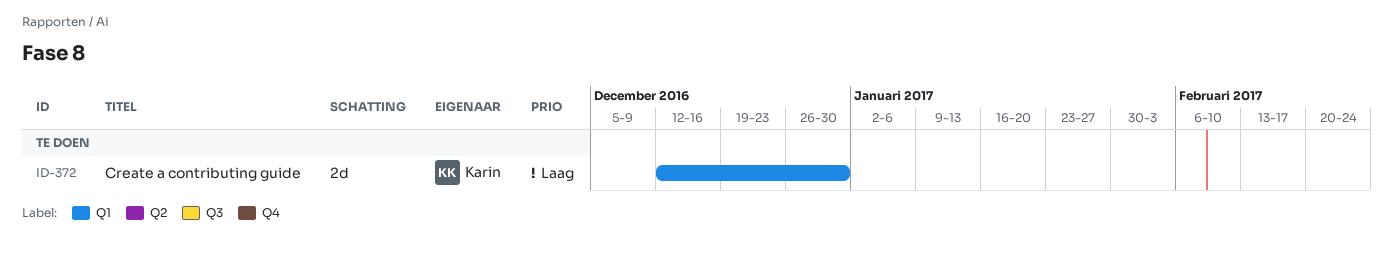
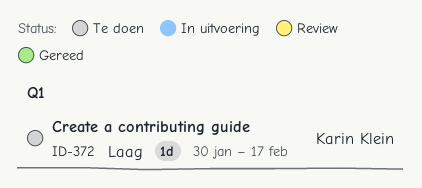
ID-372, estimate: 2d -> 1d
ID-372, start: Dec 12 -> Jan 30
ID-372, due: Dec 30 -> Feb 17

